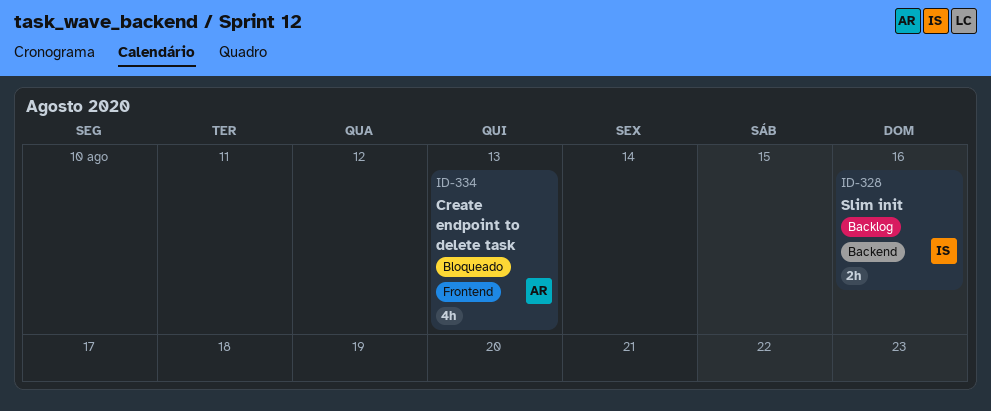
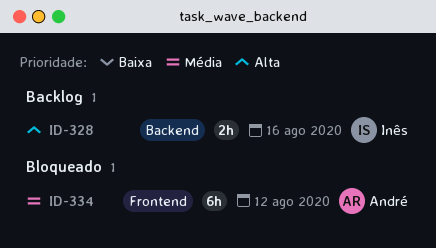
ID-334, estimate: 4h -> 6h
ID-334, due: Aug 13 -> Aug 12

